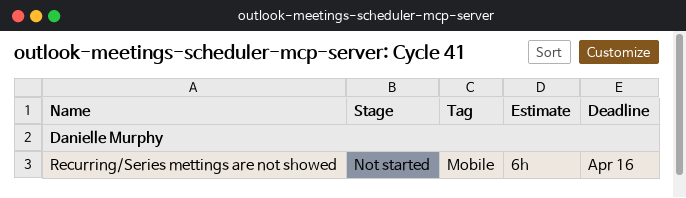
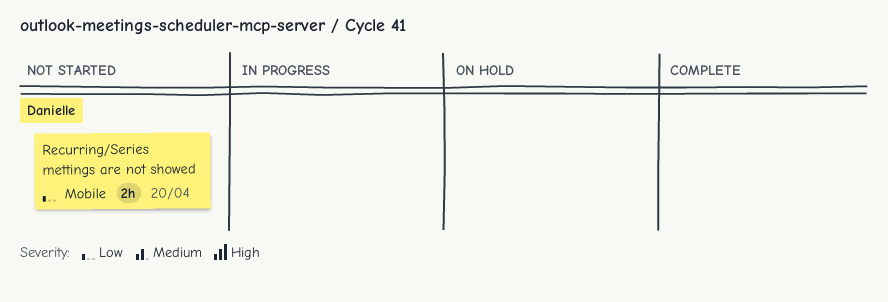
Recurring/Series mettings are not showed, estimate: 6h -> 2h
Recurring/Series mettings are not showed, due: Apr 16 -> Apr 20

